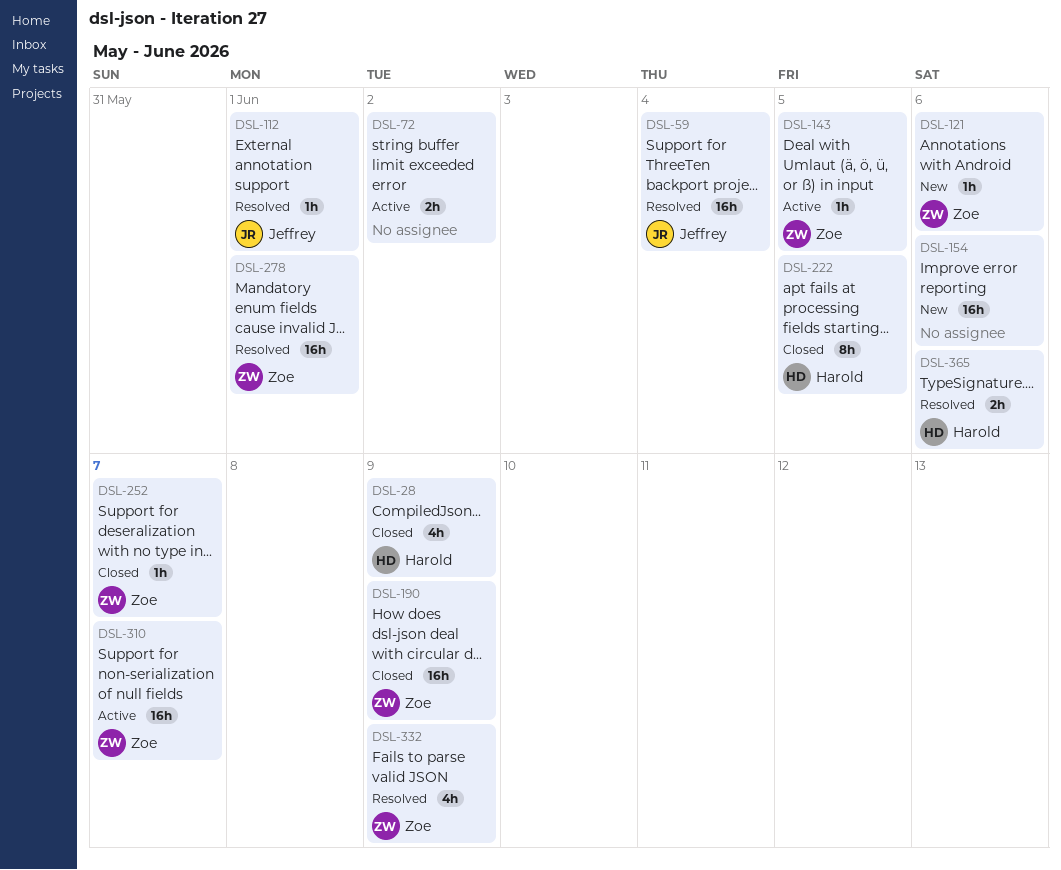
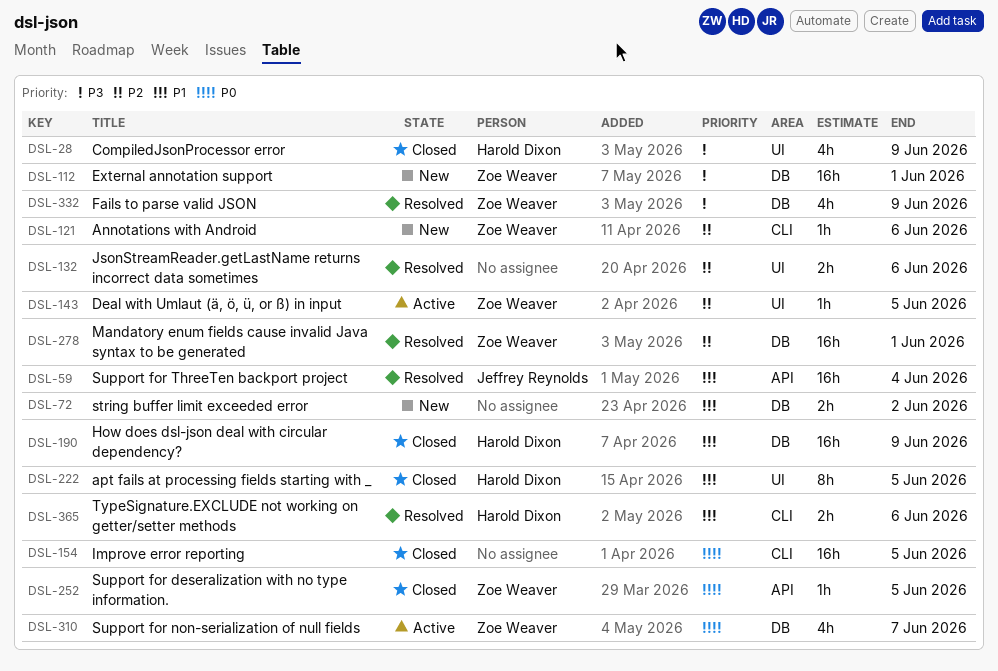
DSL-72, status: Active -> New
DSL-112, status: Resolved -> New
DSL-112, owner: Jeffrey Reynolds -> Zoe Weaver
DSL-112, estimate: 1h -> 16h
DSL-132: none -> present
DSL-154, status: New -> Closed
DSL-154, due: Jun 6 -> Jun 5
DSL-190, owner: Zoe Weaver -> Harold Dixon
DSL-252, due: Jun 7 -> Jun 5
DSL-310, estimate: 16h -> 4h

